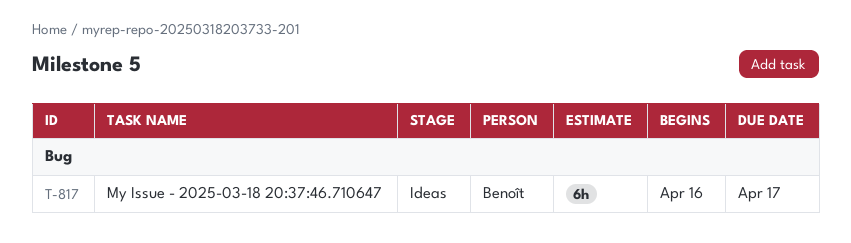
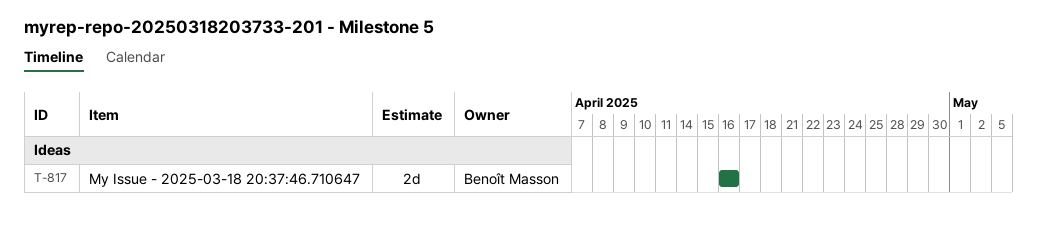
T-817, estimate: 6h -> 2d
T-817, due: Apr 17 -> Apr 16

